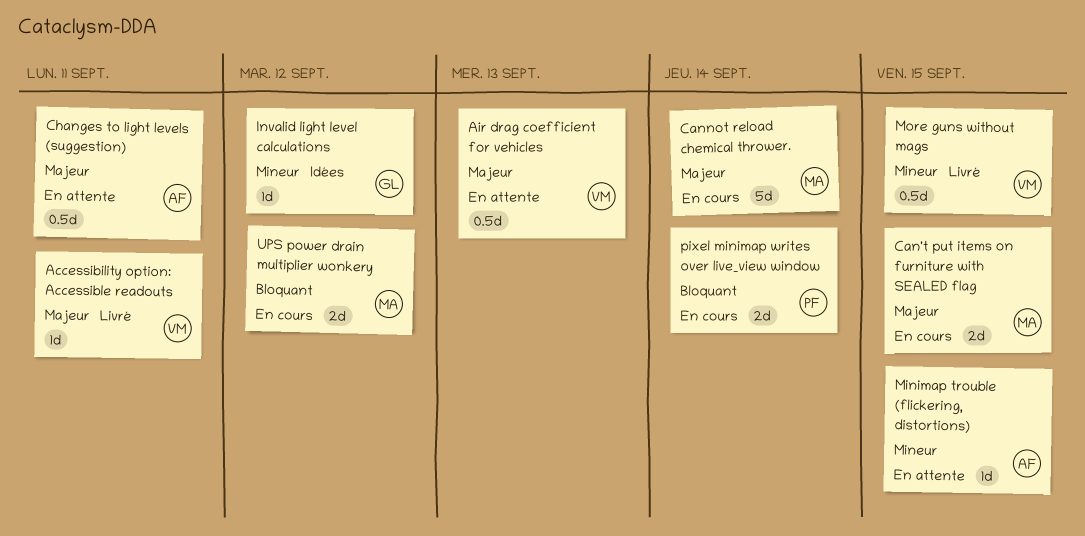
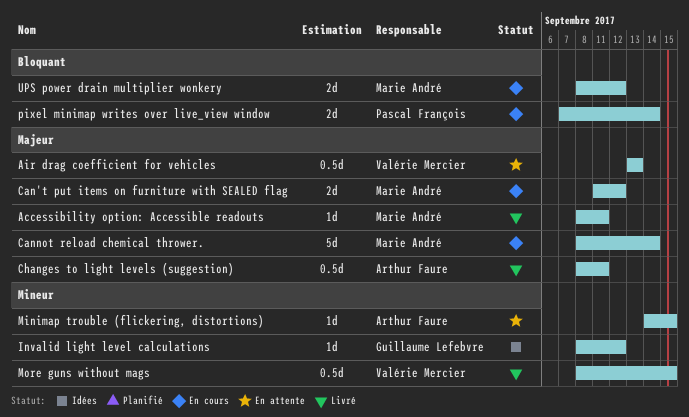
Accessibility option: Accessible readouts, owner: Valérie Mercier -> Marie André
Can't put items on furniture with SEALED flag, due: Sep 15 -> Sep 12
Changes to light levels (suggestion), status: En attente -> Livré

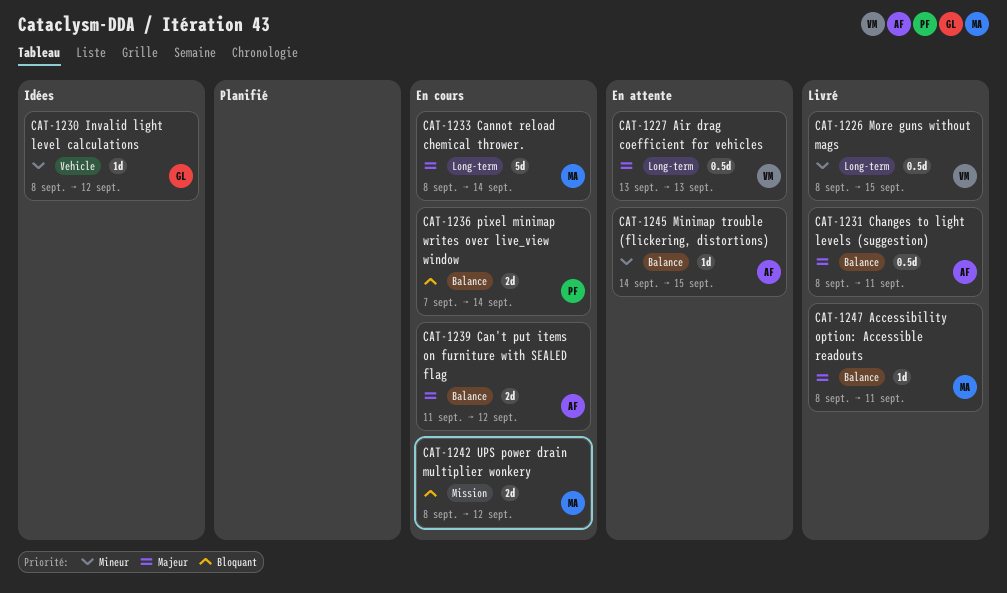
Can't put items on furniture with SEALED flag, owner: Marie André -> Arthur Faure

